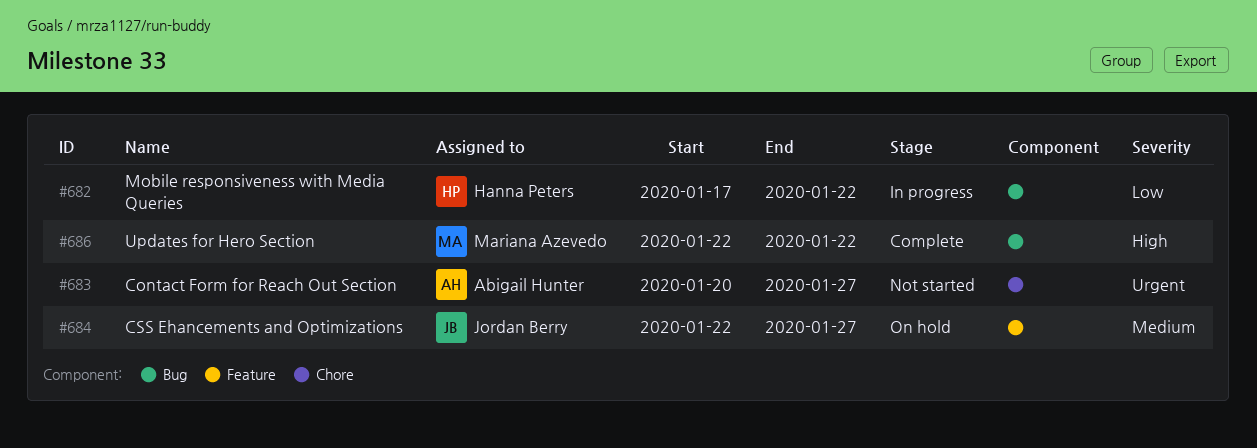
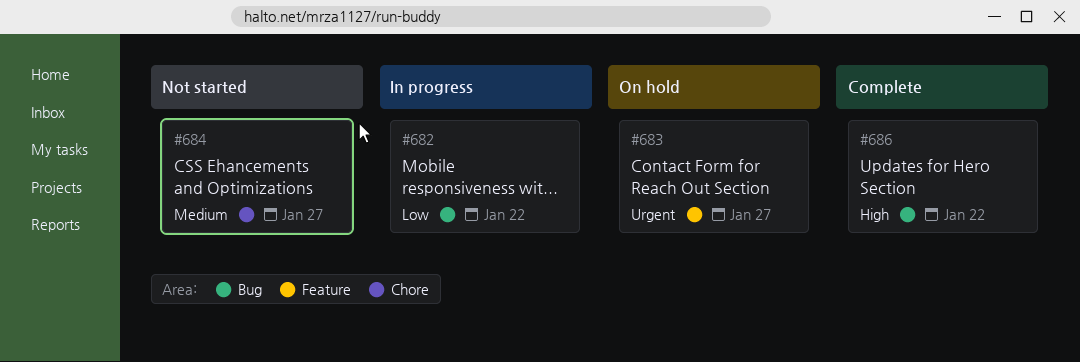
#683, status: Not started -> On hold
#683, label: Chore -> Feature
#684, status: On hold -> Not started
#684, label: Feature -> Chore

